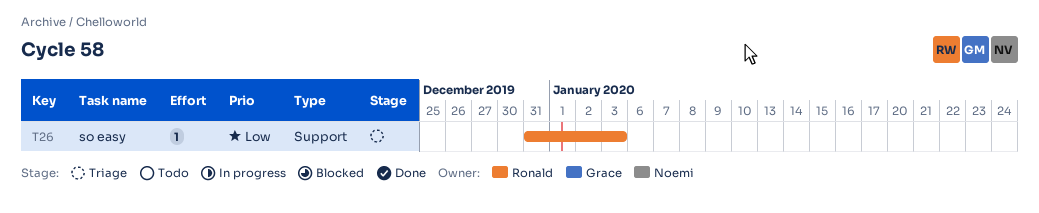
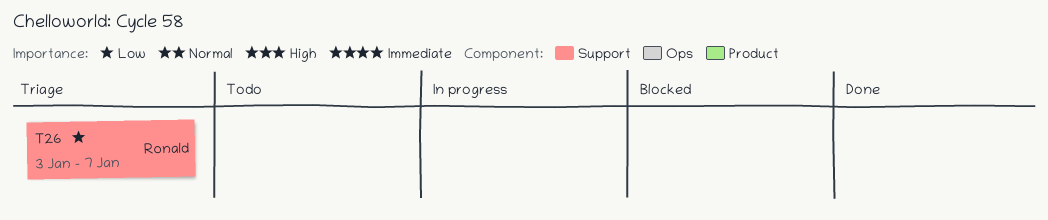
T26, start: Dec 31 -> Jan 3
T26, due: Jan 3 -> Jan 7

